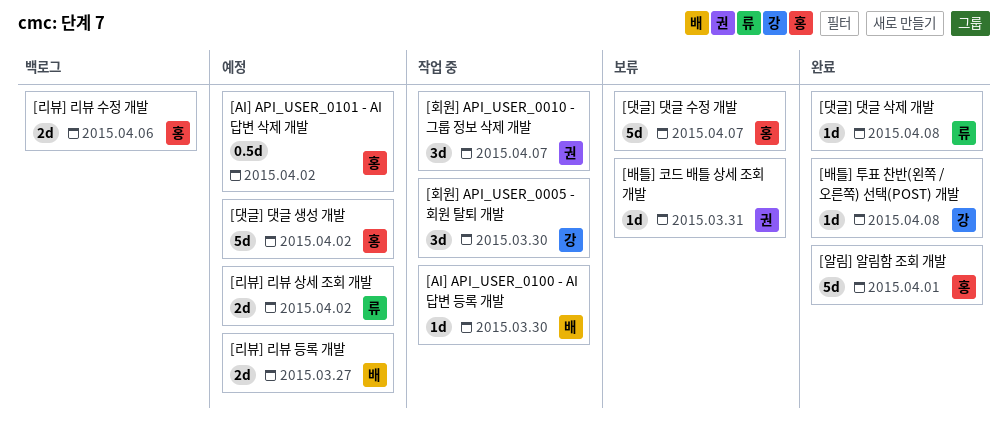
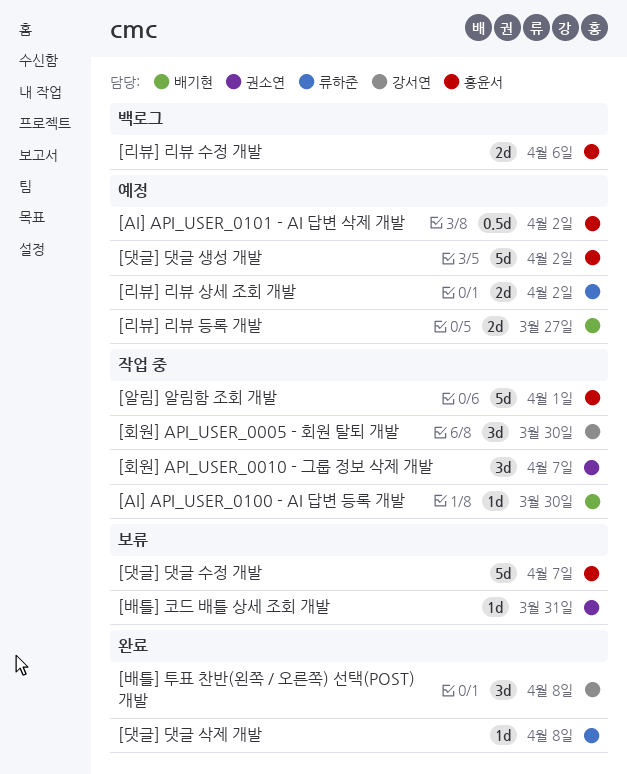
[배틀] 투표 찬반(왼쪽 / 오른쪽) 선택(POST) 개발, estimate: 1d -> 3d
[알림] 알림함 조회 개발, status: 완료 -> 작업 중

